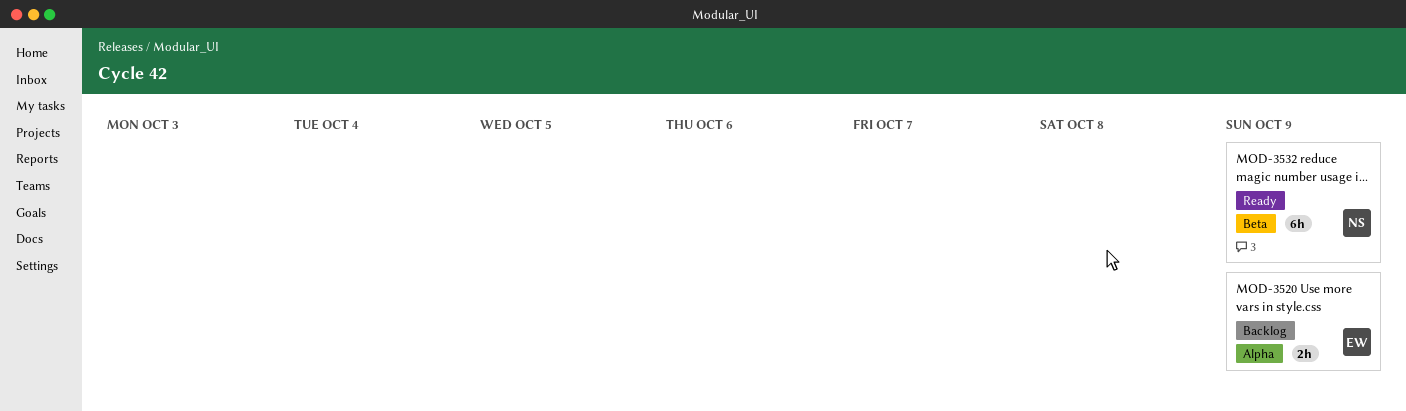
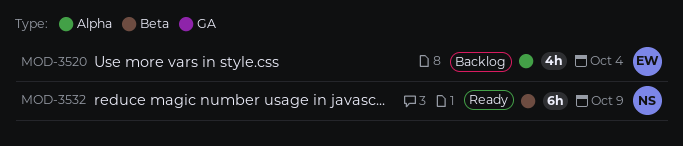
MOD-3520, estimate: 2h -> 4h
MOD-3520, due: Oct 9 -> Oct 4

